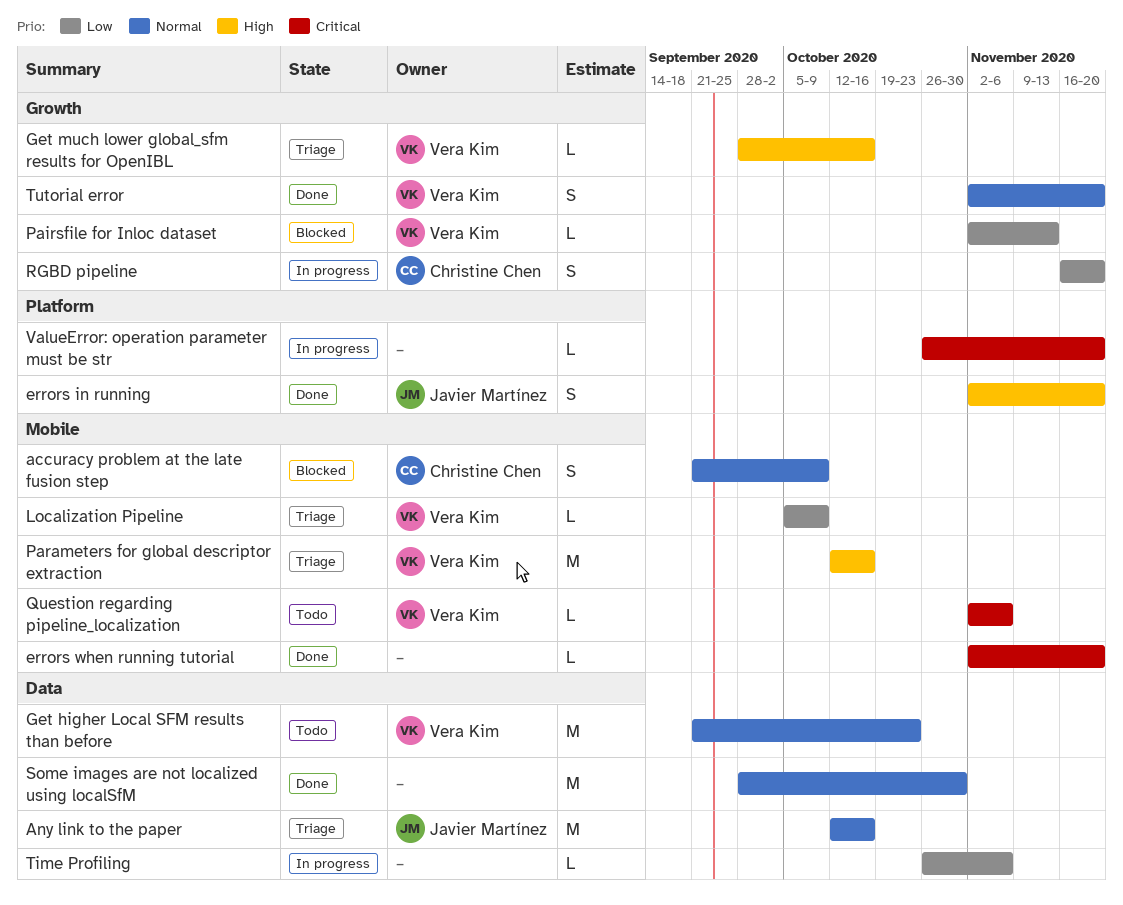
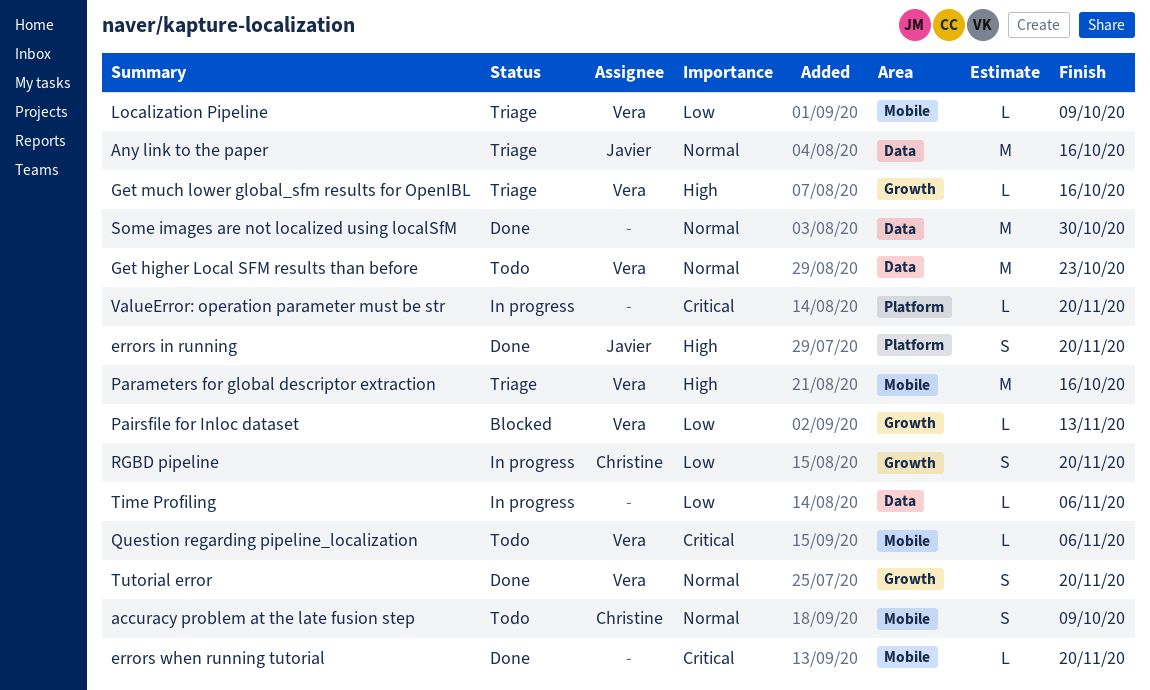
accuracy problem at the late fusion step, status: Blocked -> Todo

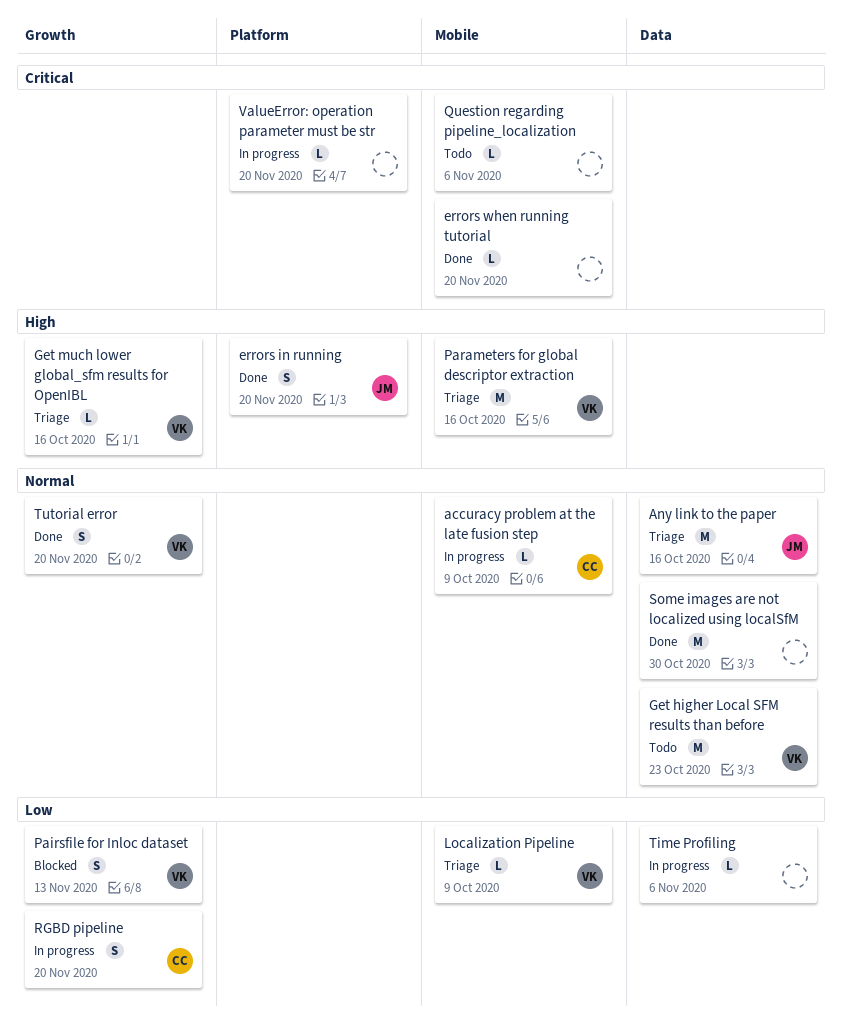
accuracy problem at the late fusion step, status: Todo -> In progress
accuracy problem at the late fusion step, estimate: S -> L
Pairsfile for Inloc dataset, estimate: L -> S
Question regarding pipeline_localization, owner: Vera -> none

